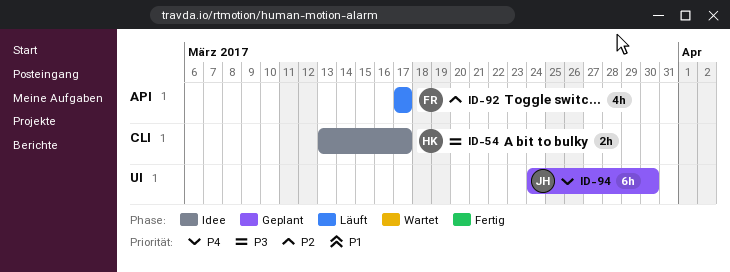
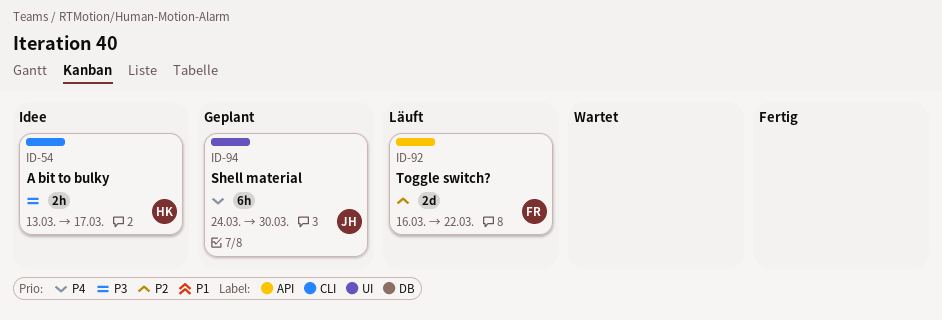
ID-92, estimate: 4h -> 2d
ID-92, start: Mar 17 -> Mar 16
ID-92, due: Mar 17 -> Mar 22

